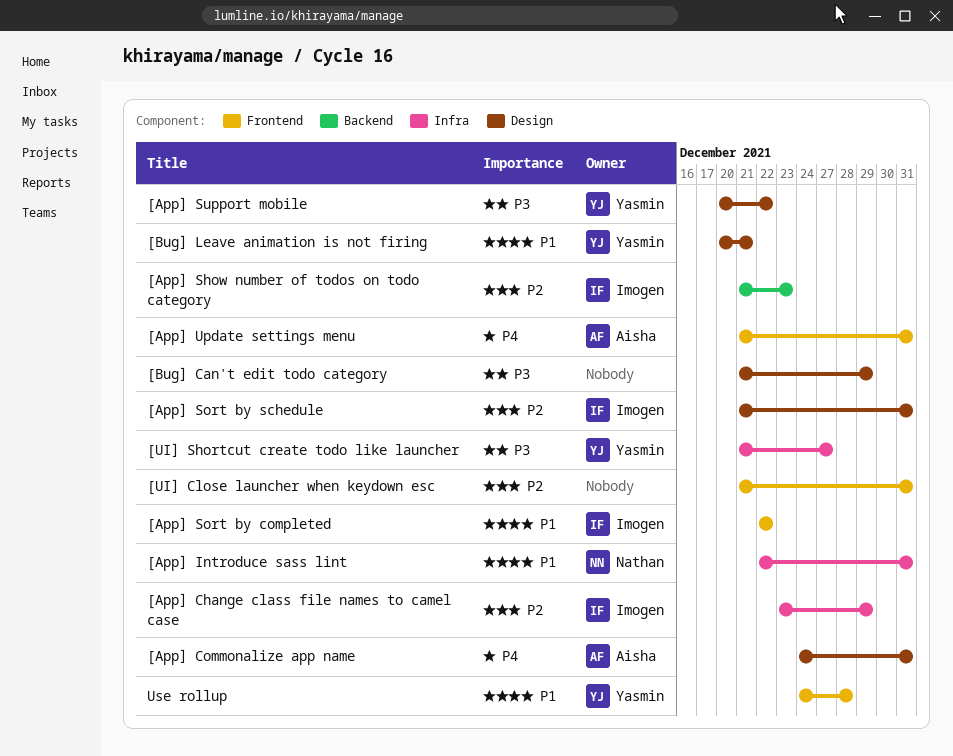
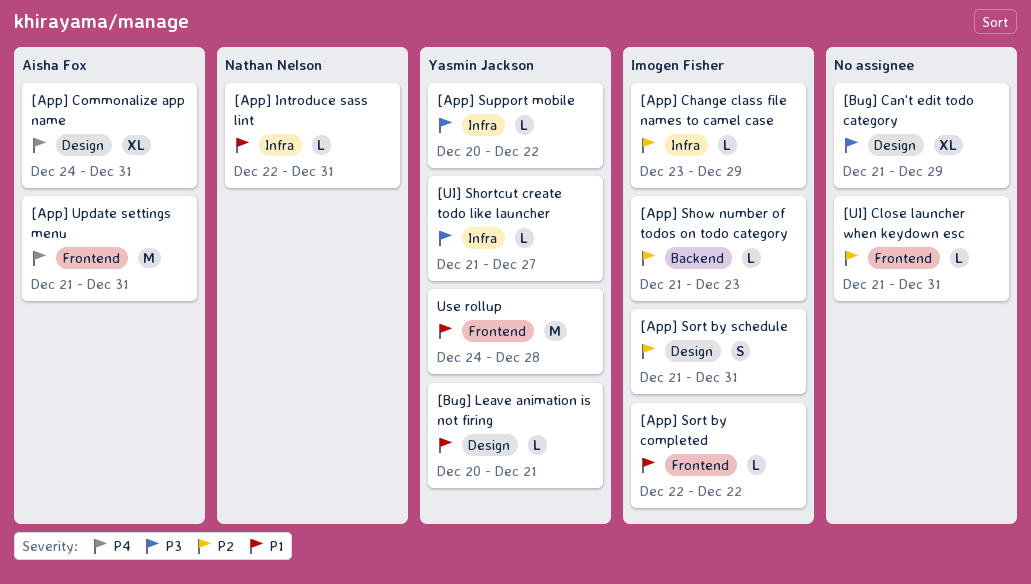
[App] Support mobile, label: Design -> Infra

